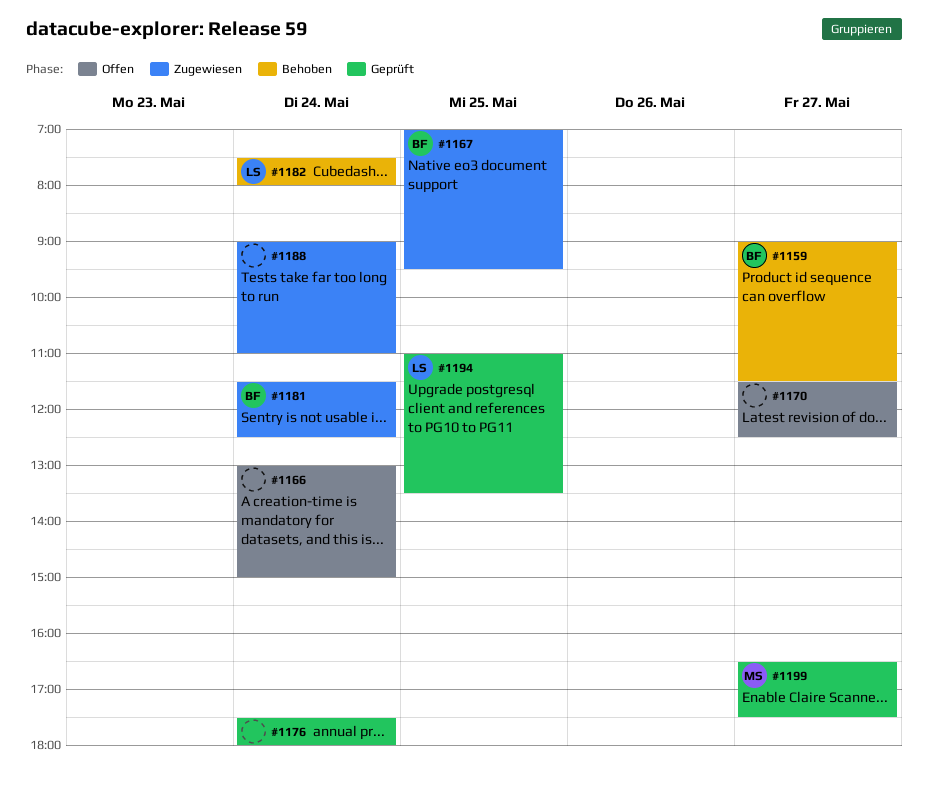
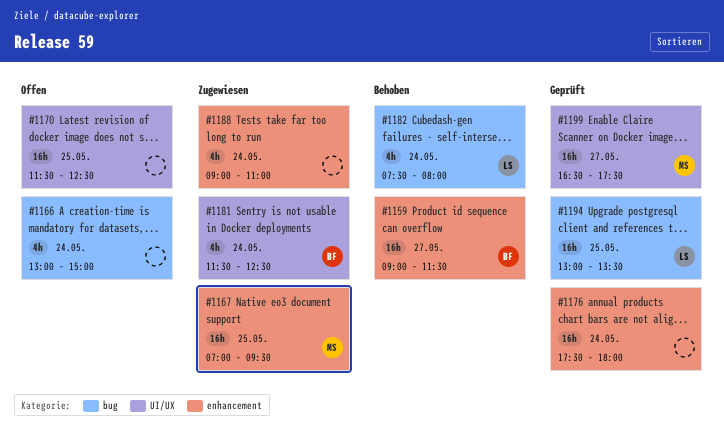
#1167, owner: BF -> MS
#1170, day: May 27 -> May 25
#1194, begins: 11:00 -> 13:00

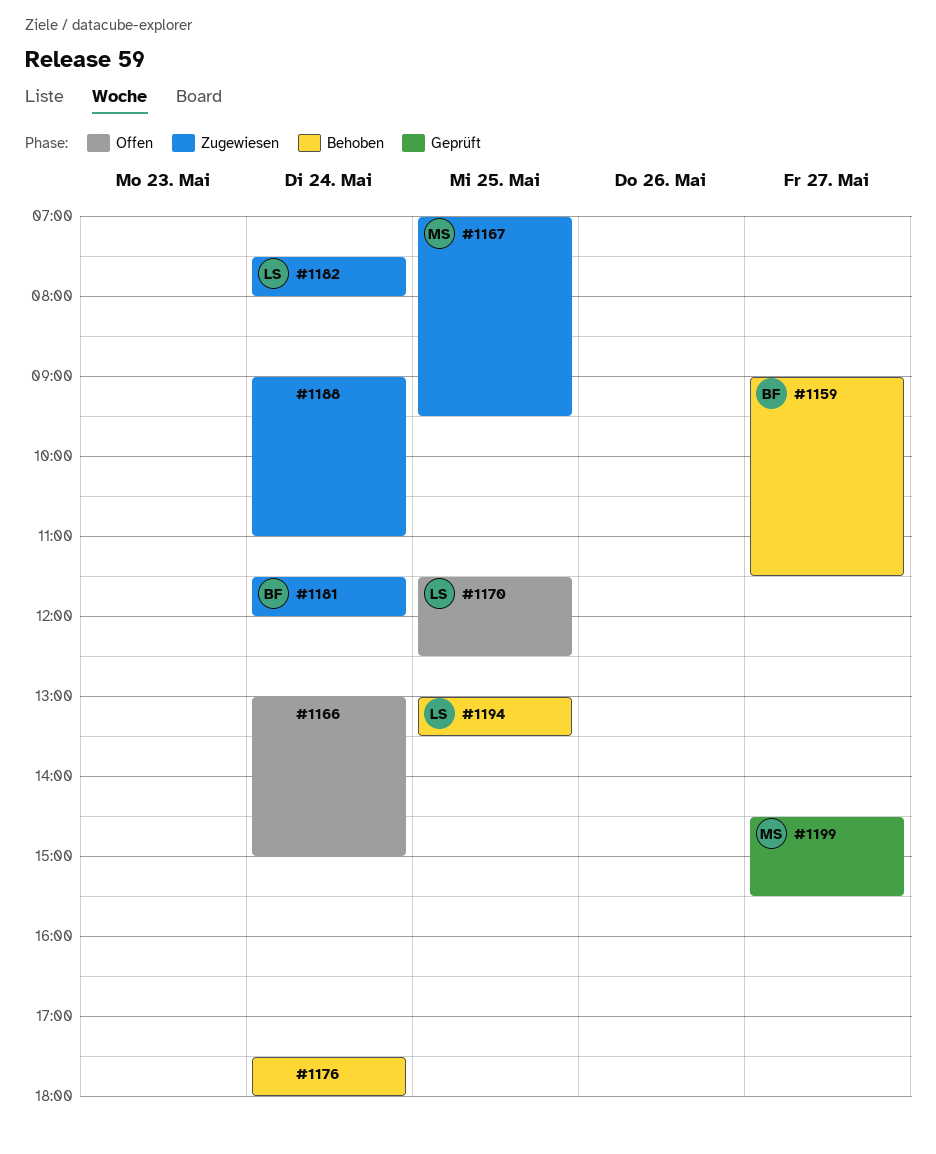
#1170, owner: none -> LS
#1176, status: Geprüft -> Behoben
#1181, ends: 12:30 -> 12:00
#1182, status: Behoben -> Zugewiesen
#1194, status: Geprüft -> Behoben
#1199, begins: 16:30 -> 14:30
#1199, ends: 17:30 -> 15:30

